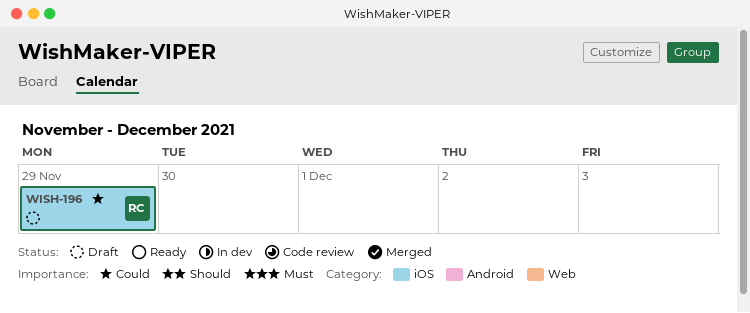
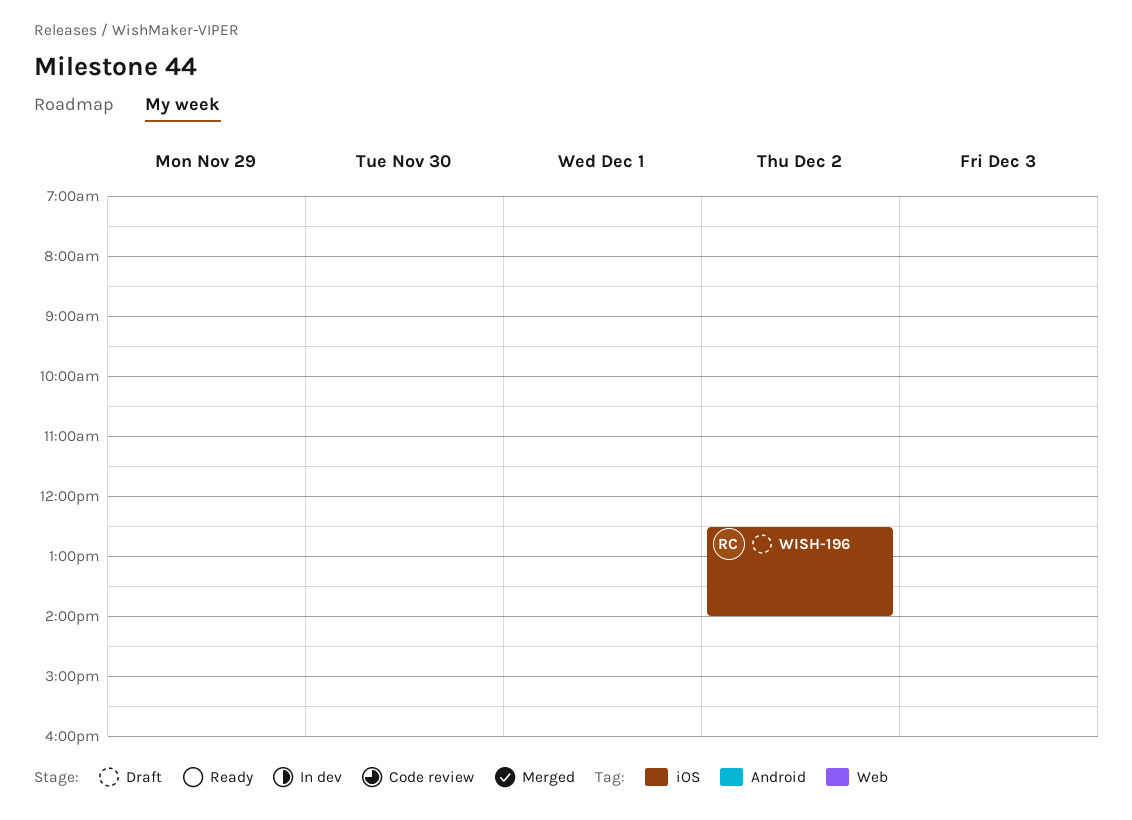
WISH-196, day: Nov 29 -> Dec 2

